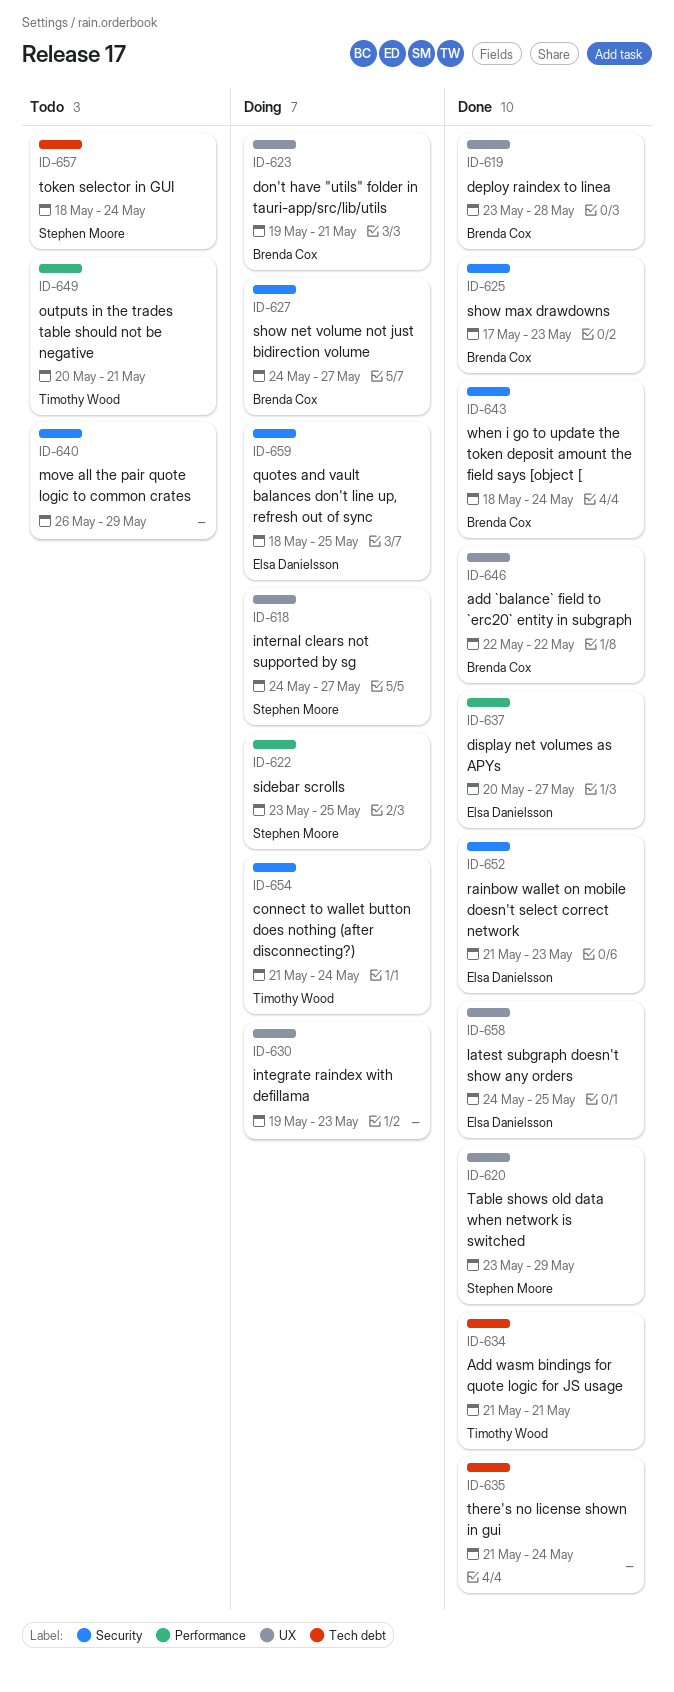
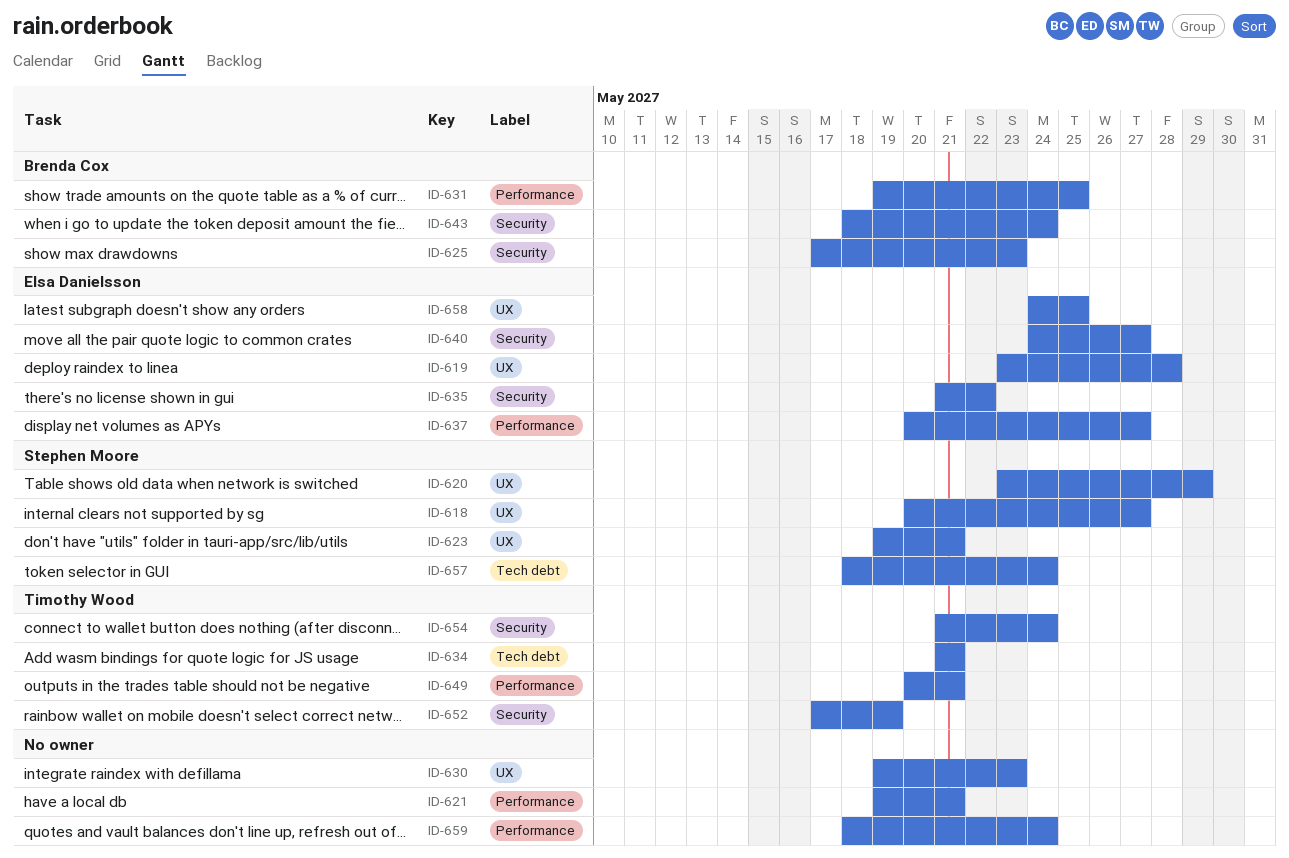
ID-618, start: May 24 -> May 20
ID-619, owner: Brenda Cox -> Elsa Danielsson
ID-621: none -> present
ID-622: present -> none
ID-623, owner: Brenda Cox -> Stephen Moore
ID-627: present -> none
ID-631: none -> present
ID-635, owner: none -> Elsa Danielsson
ID-635, label: Tech debt -> Security
ID-635, due: May 24 -> May 22
ID-640, owner: none -> Elsa Danielsson
ID-640, start: May 26 -> May 24
ID-640, due: May 29 -> May 27
ID-646: present -> none
ID-652, owner: Elsa Danielsson -> Timothy Wood
ID-652, start: May 21 -> May 17
ID-652, due: May 23 -> May 19
ID-659, owner: Elsa Danielsson -> none
ID-659, label: Security -> Performance
ID-659, due: May 25 -> May 24

